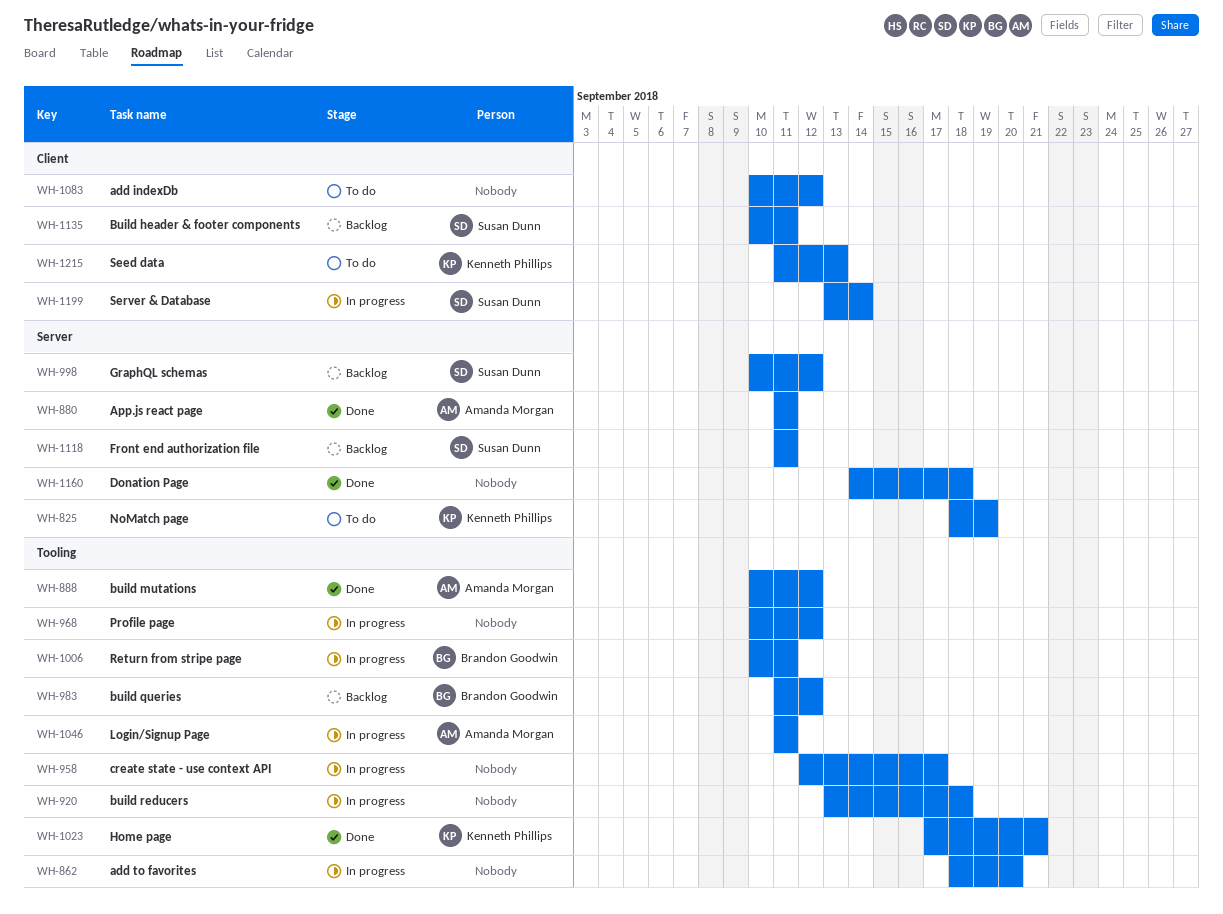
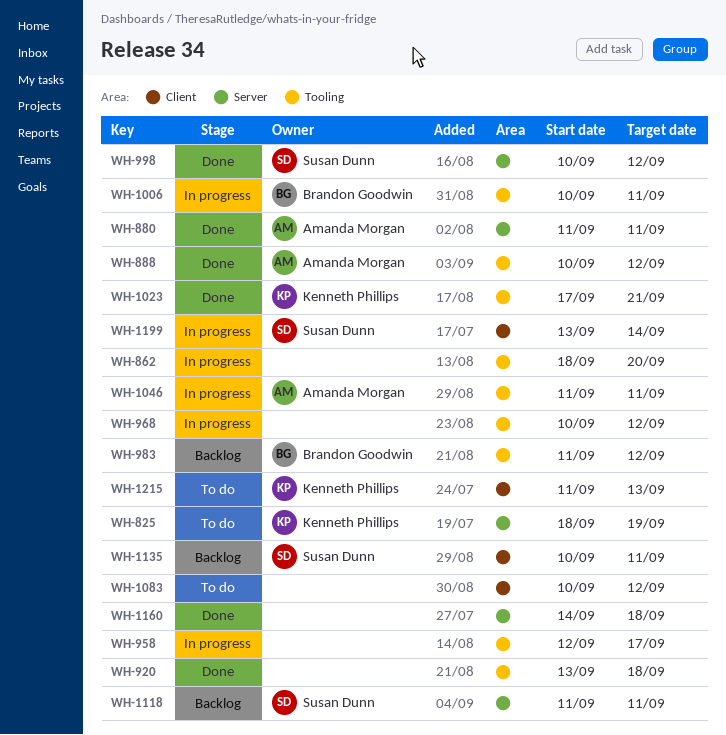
WH-920, status: In progress -> Done
WH-998, status: Backlog -> Done

